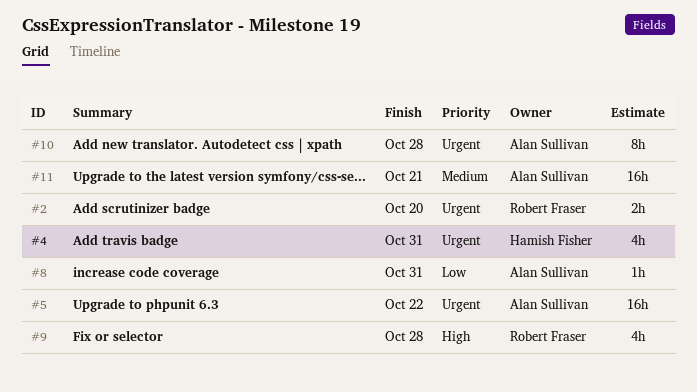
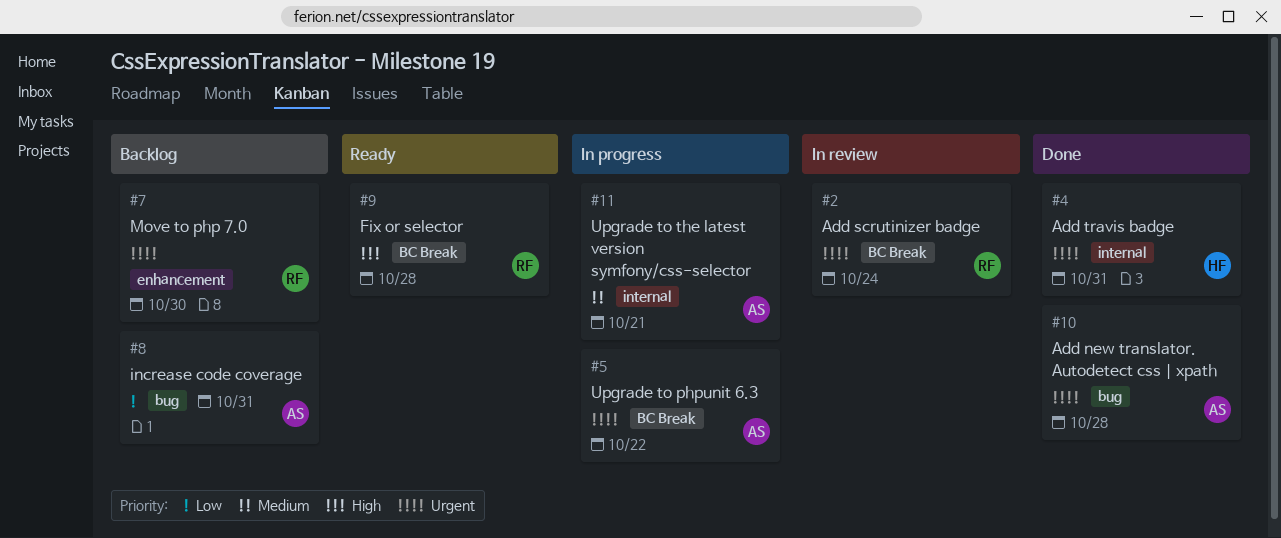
#2, due: Oct 20 -> Oct 24
#7: none -> present

